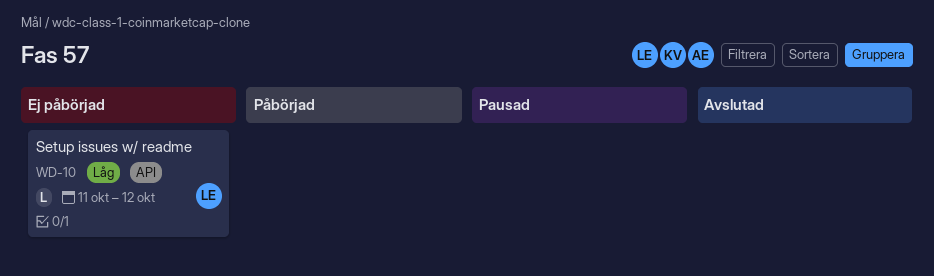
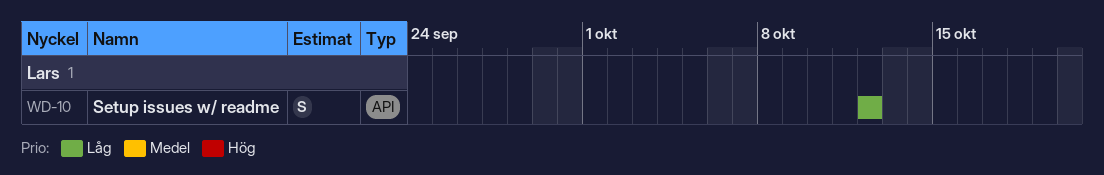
WD-10, estimate: L -> S
WD-10, start: Oct 11 -> Oct 12

